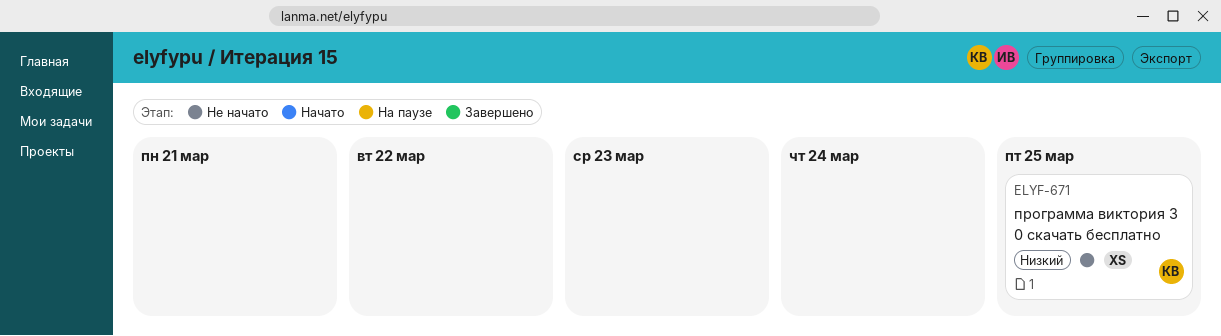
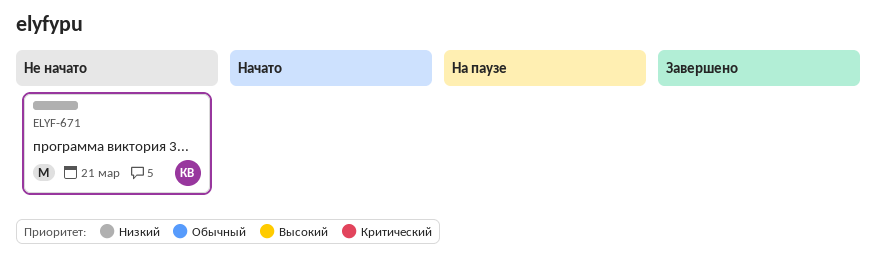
ELYF-671, estimate: XS -> M
ELYF-671, due: Mar 25 -> Mar 21

